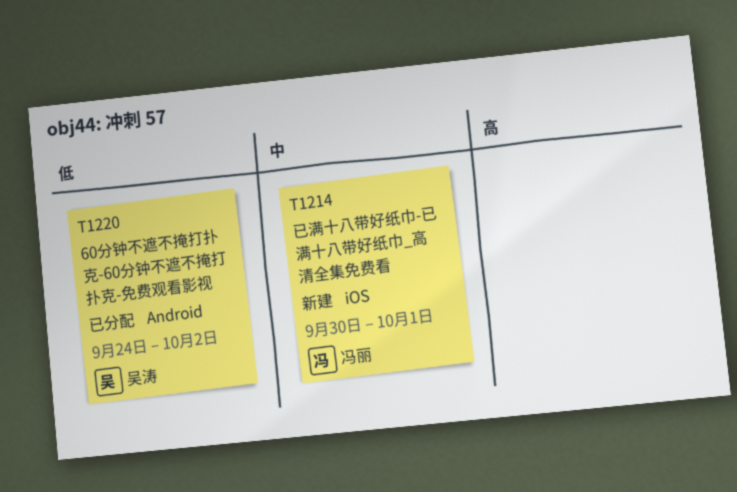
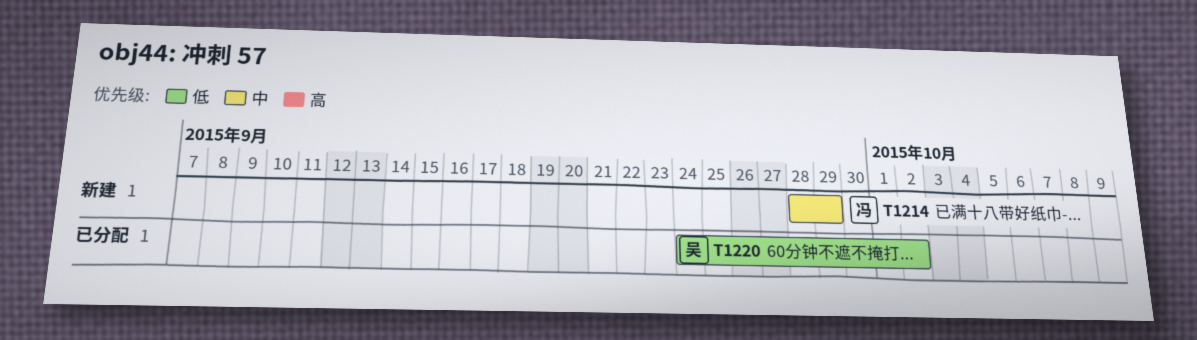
T1214, start: Sep 30 -> Sep 28
T1214, due: Oct 1 -> Sep 29

